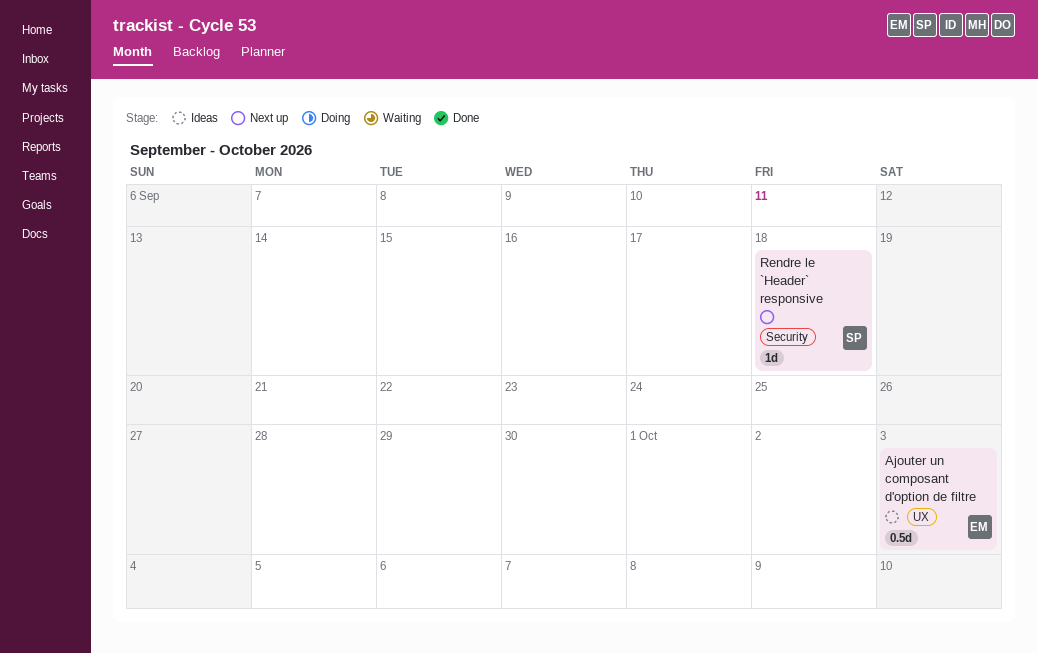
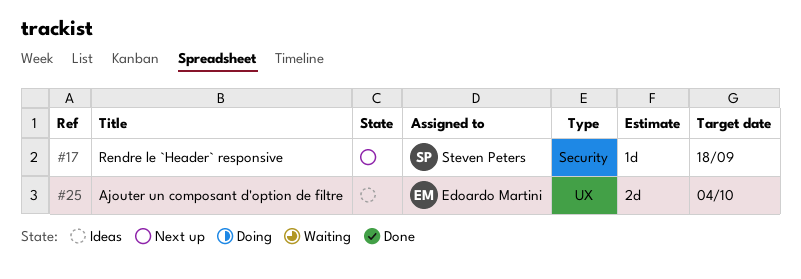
Ajouter un composant d'option de filtre, estimate: 0.5d -> 2d
Ajouter un composant d'option de filtre, due: Oct 3 -> Oct 4

